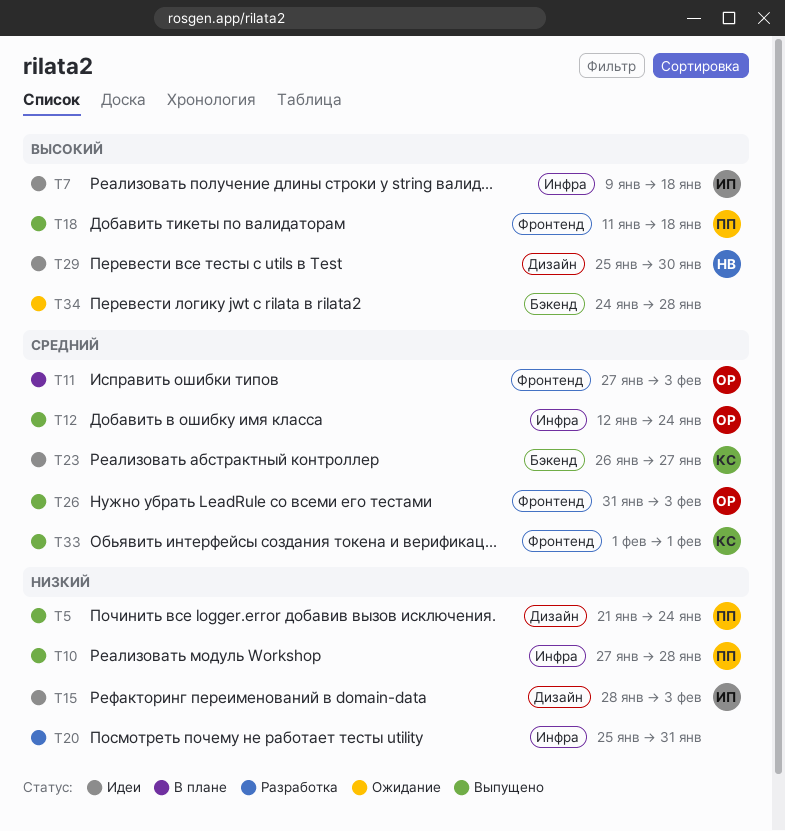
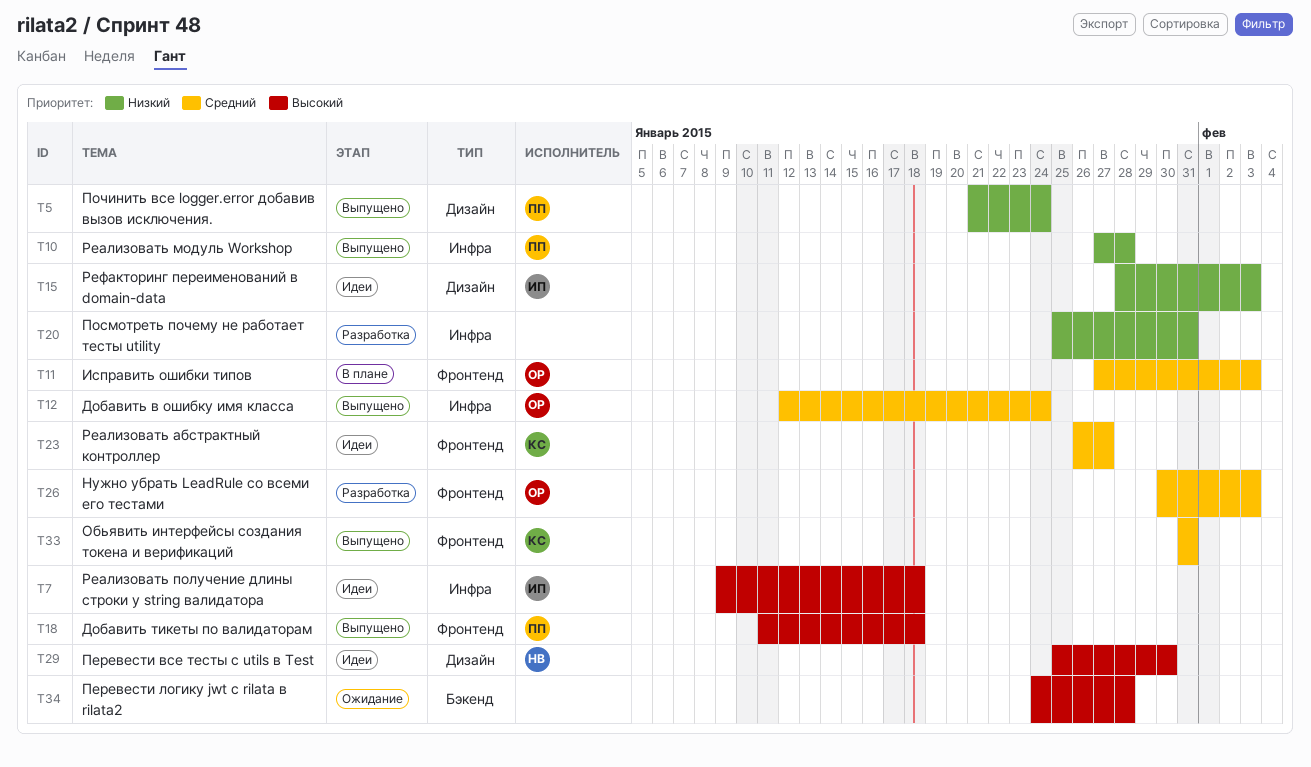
T23, label: Бэкенд -> Фронтенд
T26, status: Выпущено -> Разработка
T26, start: Jan 31 -> Jan 30
T33, start: Feb 1 -> Jan 31
T33, due: Feb 1 -> Jan 31

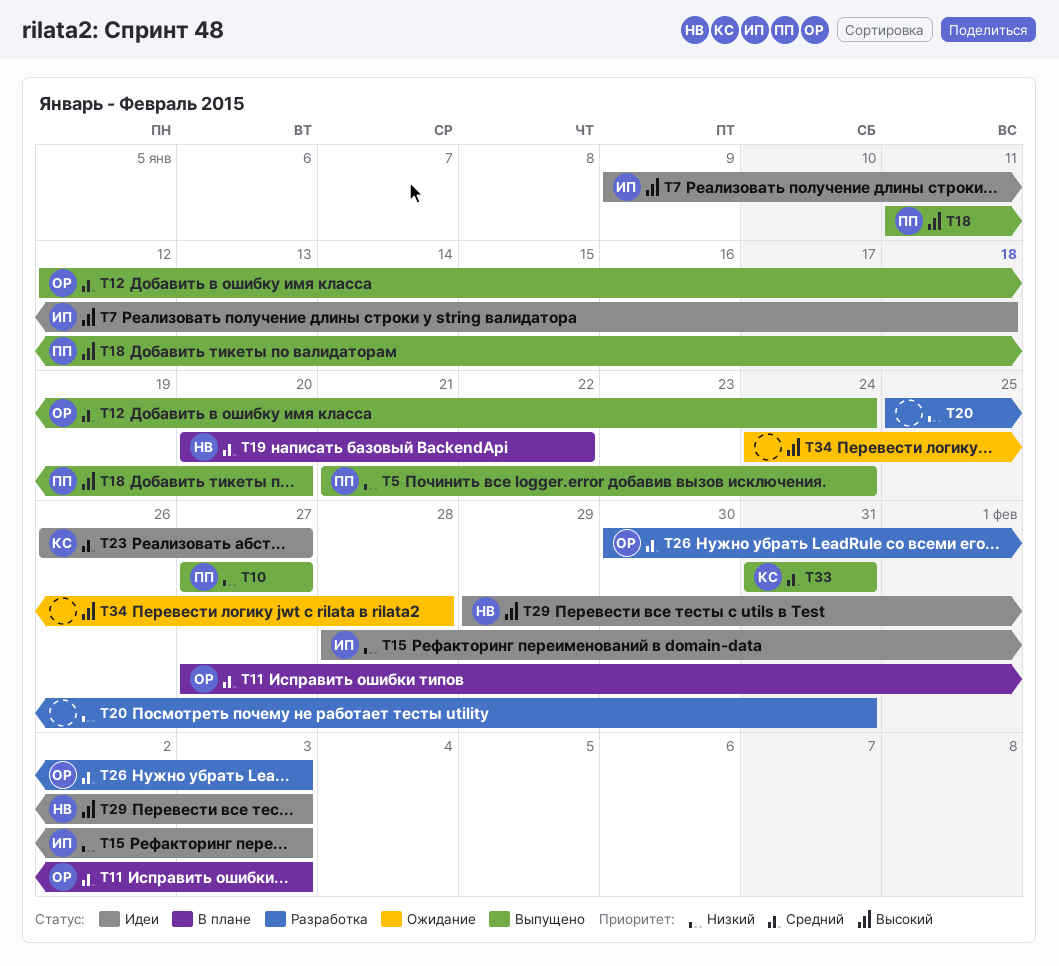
T10, due: Jan 28 -> Jan 27
T18, due: Jan 18 -> Jan 20
T19: none -> present
T29, start: Jan 25 -> Jan 29
T29, due: Jan 30 -> Feb 3

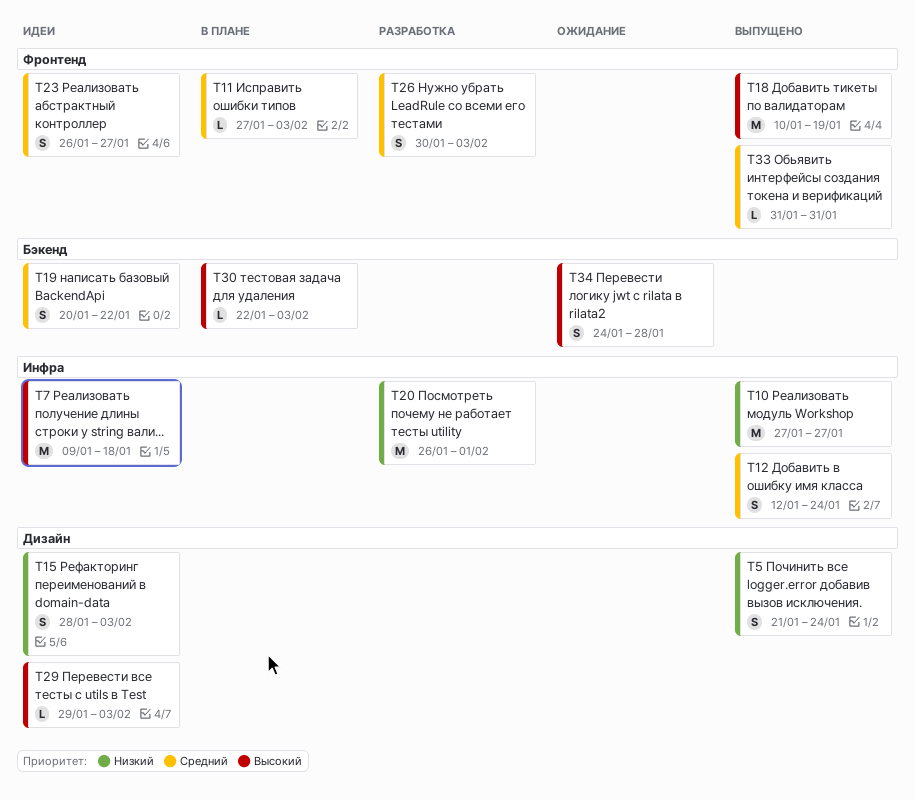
T18, start: Jan 11 -> Jan 10
T18, due: Jan 20 -> Jan 19
T19, status: В плане -> Идеи
T20, start: Jan 25 -> Jan 26
T20, due: Jan 31 -> Feb 1
T30: none -> present

